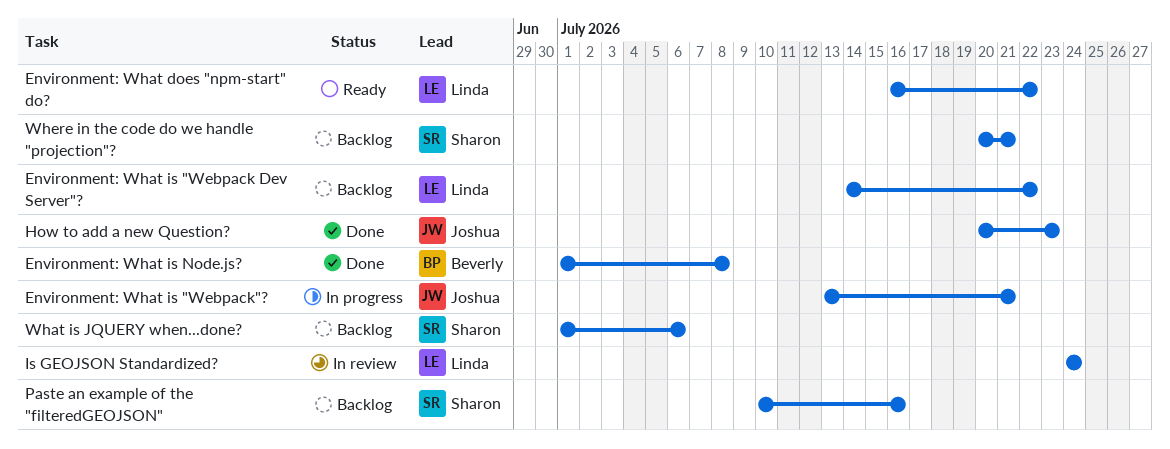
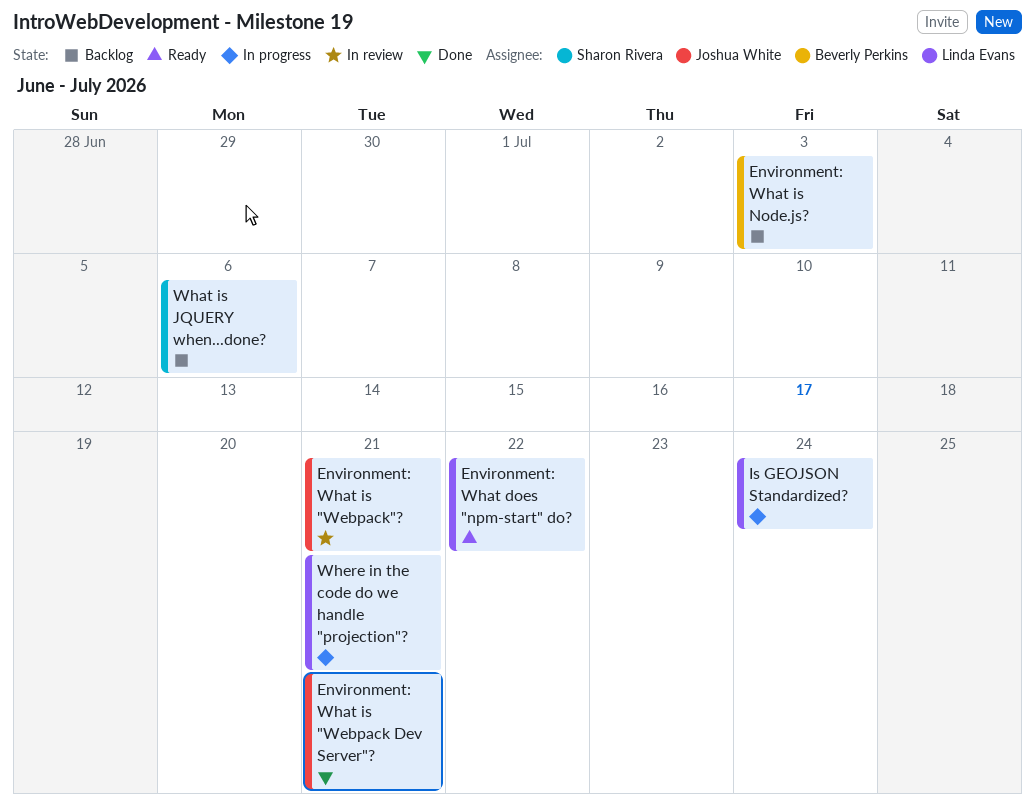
Environment: What is "Webpack Dev Server"?, status: Backlog -> Done
Environment: What is "Webpack Dev Server"?, owner: Linda Evans -> Joshua White
Environment: What is "Webpack Dev Server"?, due: Jul 22 -> Jul 21
Environment: What is "Webpack"?, status: In progress -> In review
Environment: What is Node.js?, status: Done -> Backlog
Environment: What is Node.js?, due: Jul 8 -> Jul 3
How to add a new Question?: present -> none
Is GEOJSON Standardized?, status: In review -> In progress
Paste an example of the "filteredGEOJSON": present -> none
Where in the code do we handle "projection"?, status: Backlog -> In progress
Where in the code do we handle "projection"?, owner: Sharon Rivera -> Linda Evans

